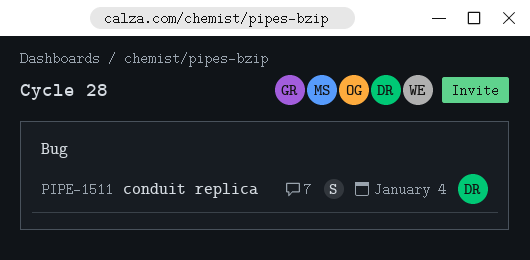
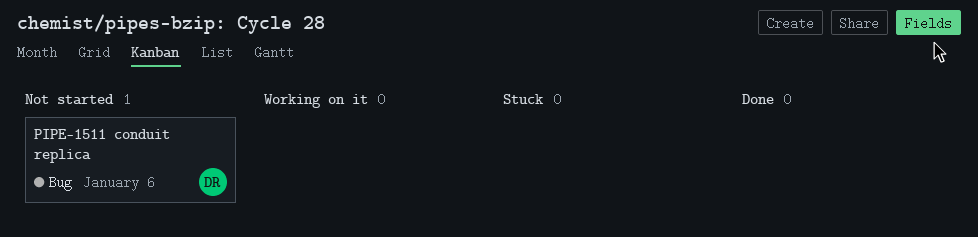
PIPE-1511, due: Jan 4 -> Jan 6

